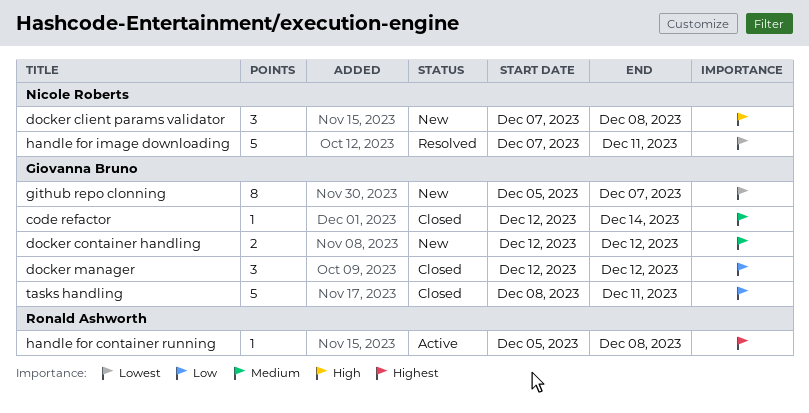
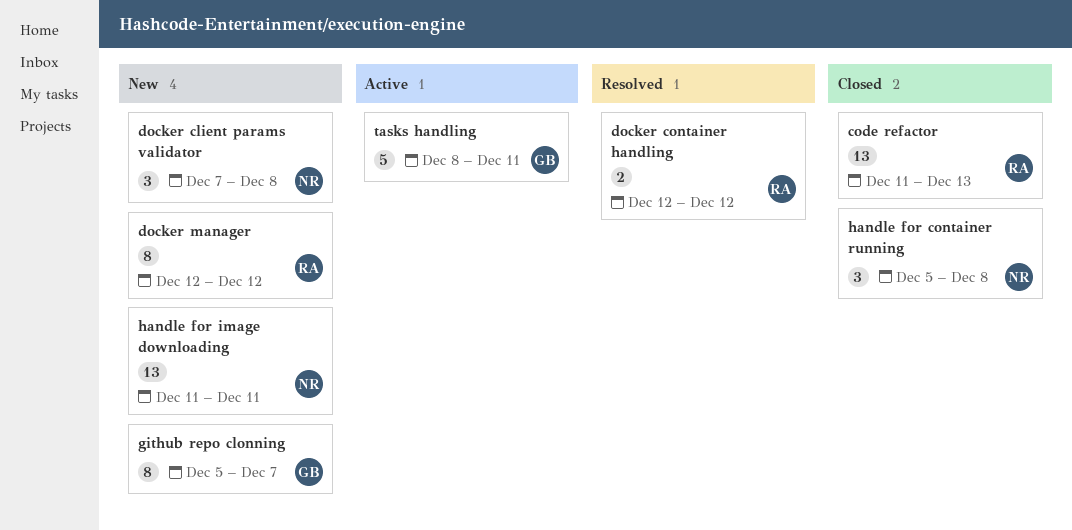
code refactor, owner: Giovanna Bruno -> Ronald Ashworth
code refactor, estimate: 1 -> 13
code refactor, start: Dec 12 -> Dec 11
code refactor, due: Dec 14 -> Dec 13
docker container handling, status: New -> Resolved
docker container handling, owner: Giovanna Bruno -> Ronald Ashworth
docker manager, status: Closed -> New
docker manager, owner: Giovanna Bruno -> Ronald Ashworth
docker manager, estimate: 3 -> 8
handle for container running, status: Active -> Closed
handle for container running, owner: Ronald Ashworth -> Nicole Roberts
handle for container running, estimate: 1 -> 3
handle for image downloading, status: Resolved -> New
handle for image downloading, estimate: 5 -> 13
handle for image downloading, start: Dec 7 -> Dec 11
tasks handling, status: Closed -> Active

